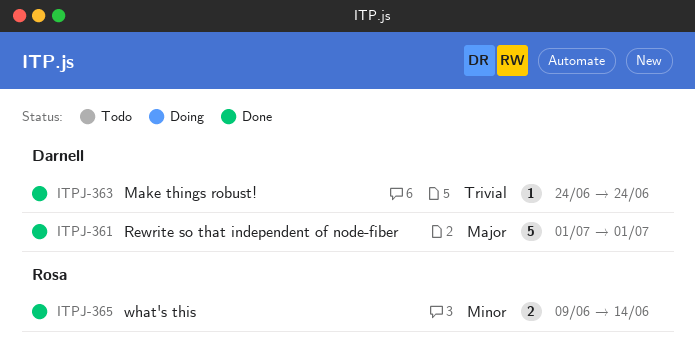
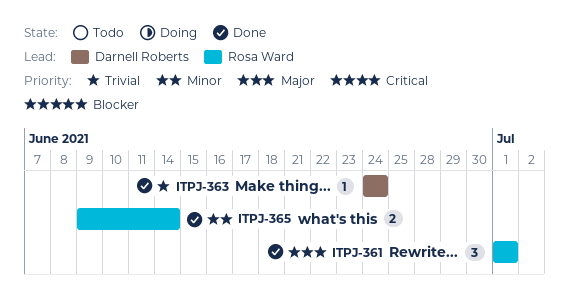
ITPJ-361, owner: Darnell Roberts -> Rosa Ward
ITPJ-361, estimate: 5 -> 3

